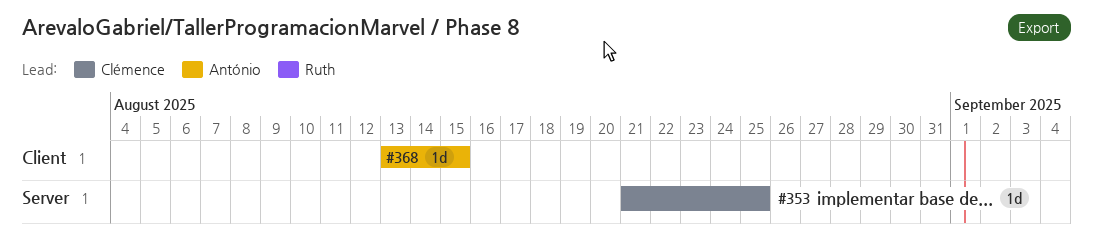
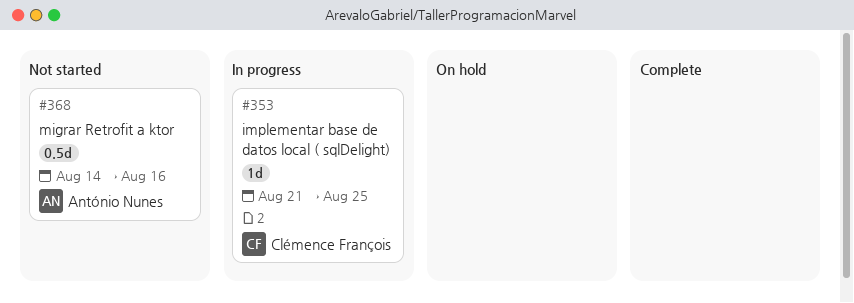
#368, estimate: 1d -> 0.5d
#368, start: Aug 13 -> Aug 14
#368, due: Aug 15 -> Aug 16

